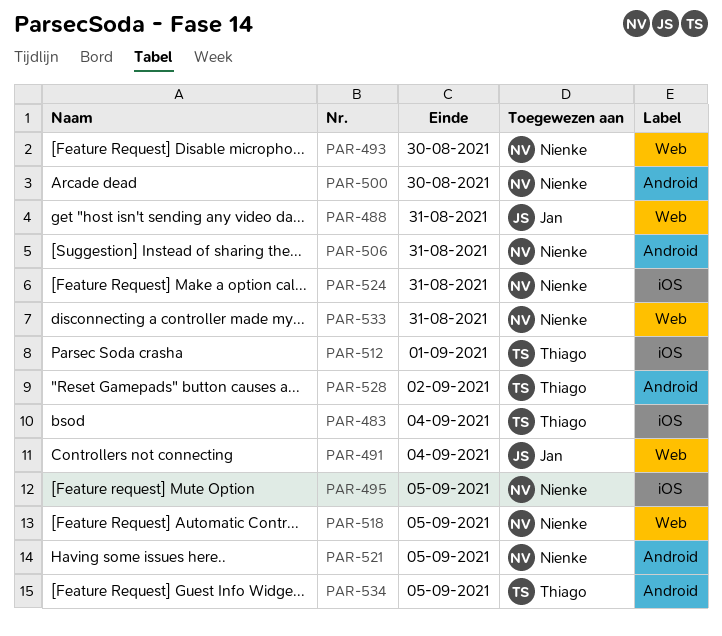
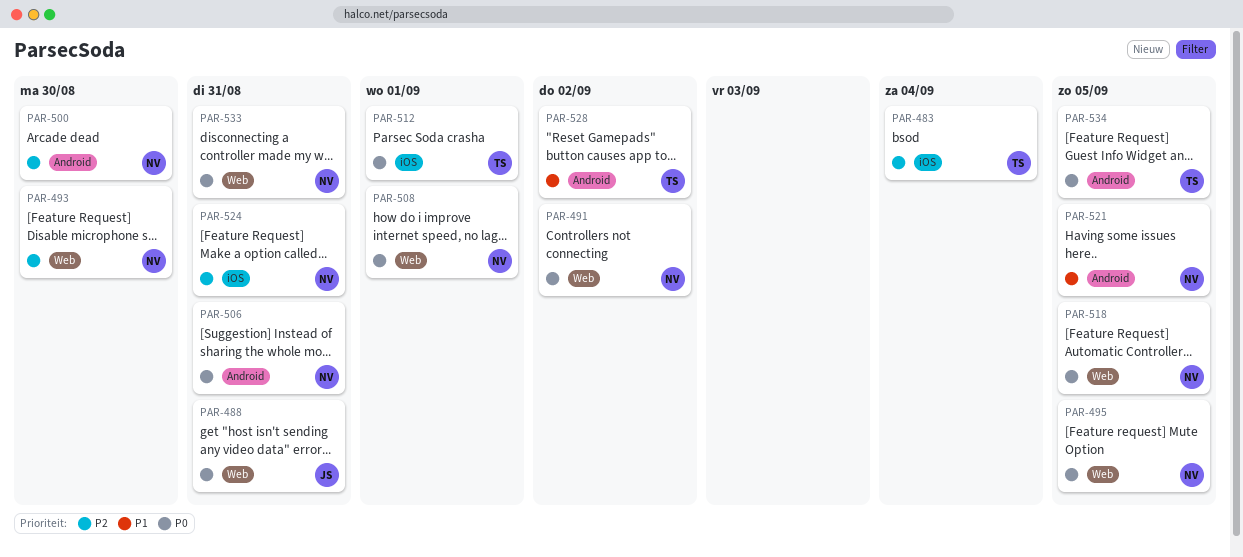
PAR-491, owner: Jan -> Nienke
PAR-491, due: Sep 4 -> Sep 2
PAR-495, label: iOS -> Web
PAR-508: none -> present

